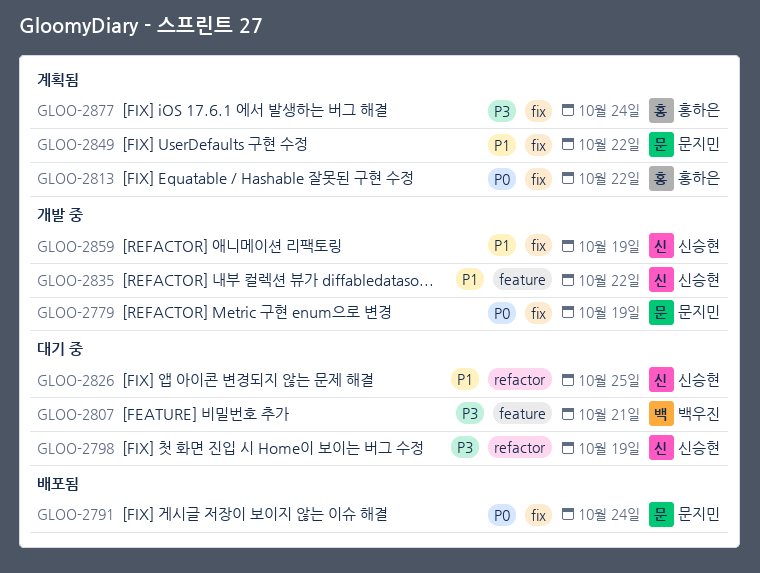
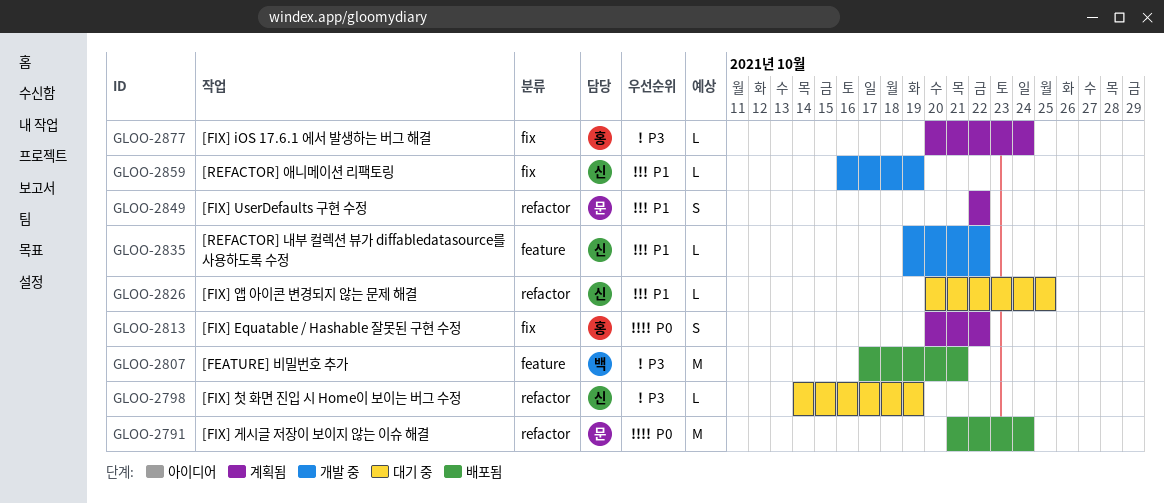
GLOO-2779: present -> none
GLOO-2791, label: fix -> refactor
GLOO-2807, status: 대기 중 -> 배포됨
GLOO-2849, label: fix -> refactor

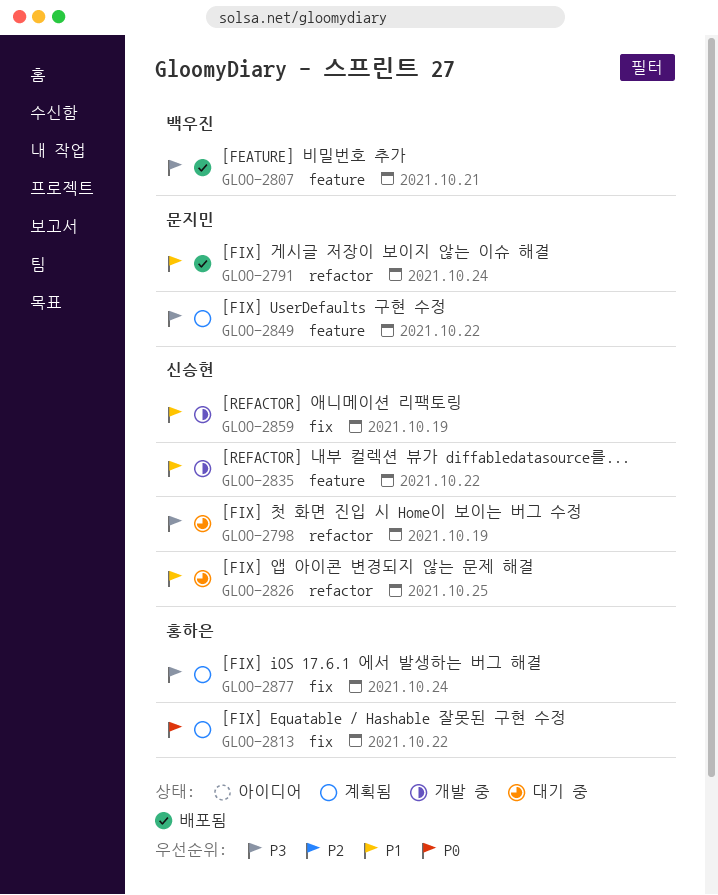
GLOO-2791, priority: P0 -> P1
GLOO-2849, priority: P1 -> P3
GLOO-2849, label: refactor -> feature

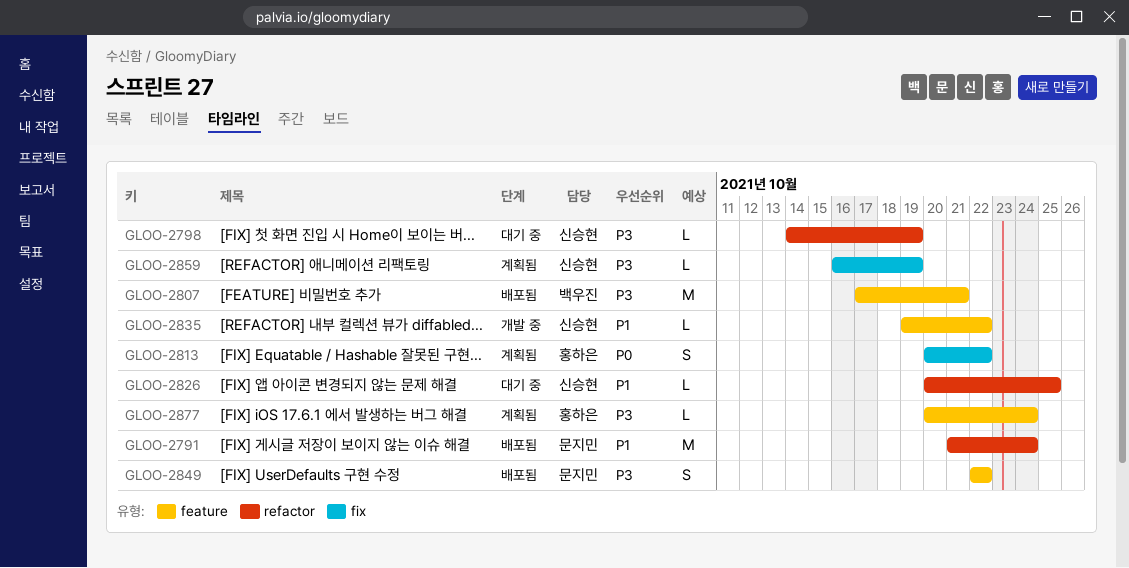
GLOO-2849, status: 계획됨 -> 배포됨
GLOO-2859, status: 개발 중 -> 계획됨
GLOO-2859, priority: P1 -> P3
GLOO-2877, label: fix -> feature

